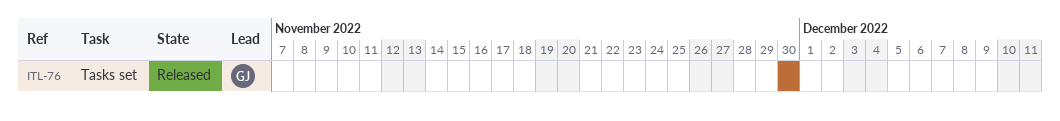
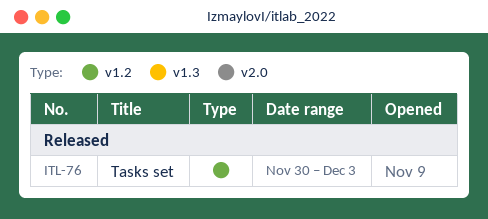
ITL-76, due: Nov 30 -> Dec 3

